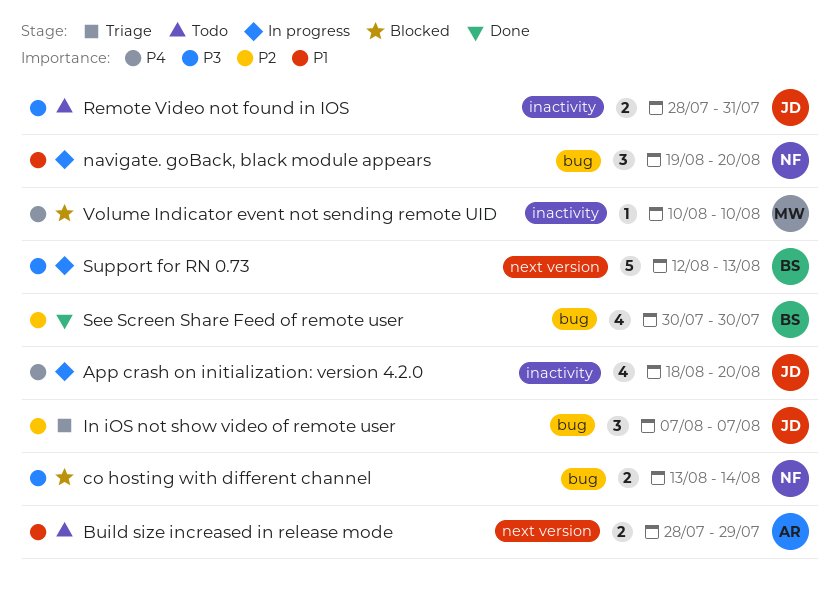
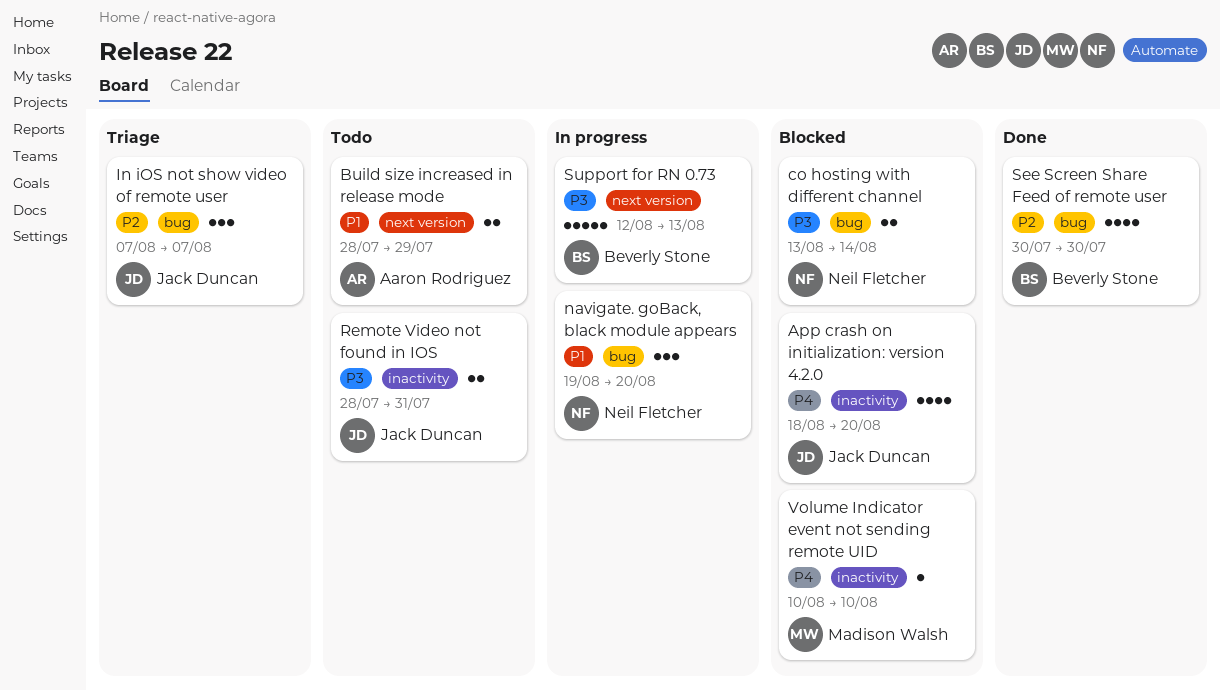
App crash on initialization: version 4.2.0, status: In progress -> Blocked

